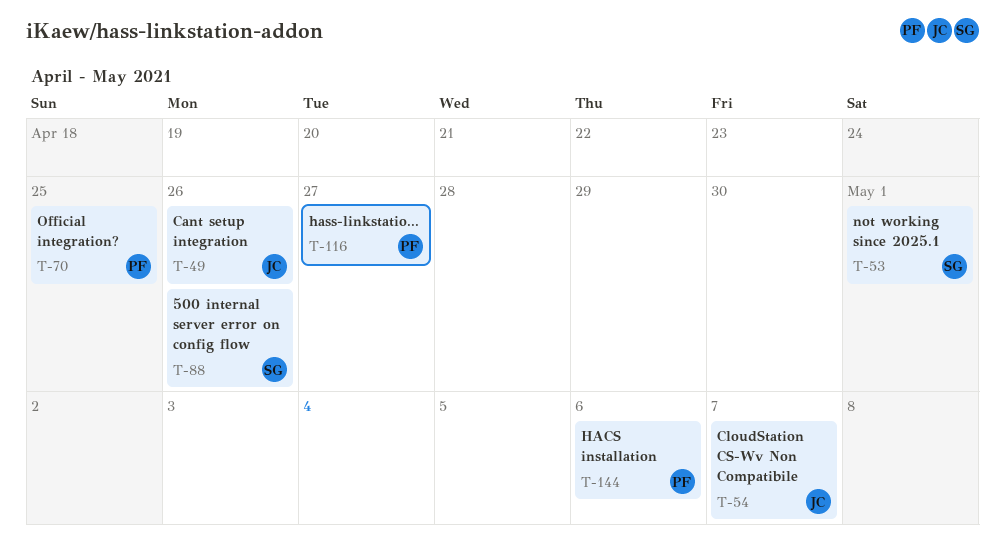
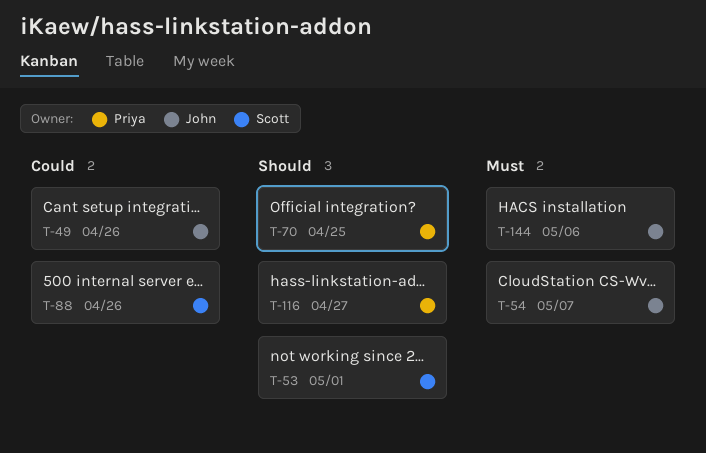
T-144, owner: Priya -> John

